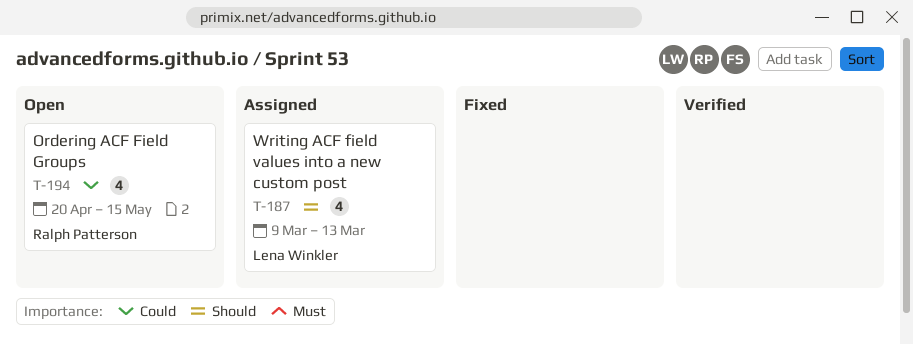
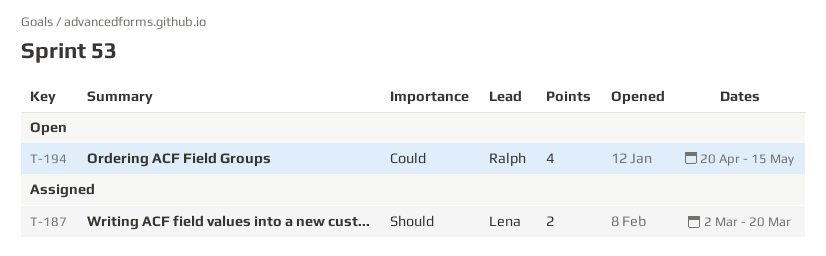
T-187, estimate: 4 -> 2
T-187, start: Mar 9 -> Mar 2
T-187, due: Mar 13 -> Mar 20

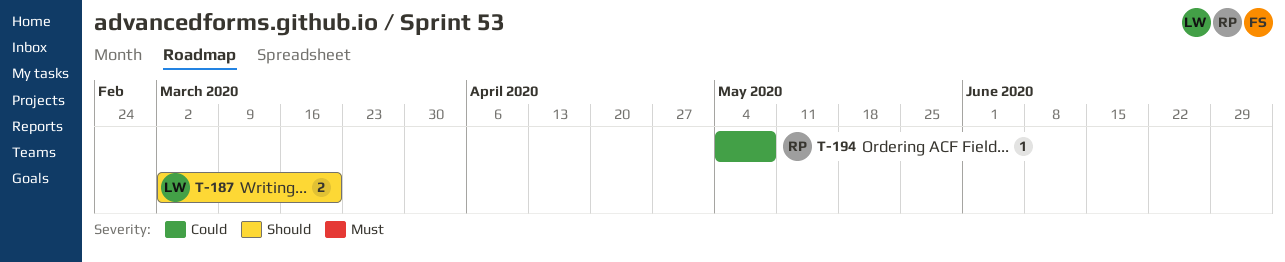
T-194, estimate: 4 -> 1
T-194, start: Apr 20 -> May 4
T-194, due: May 15 -> May 8

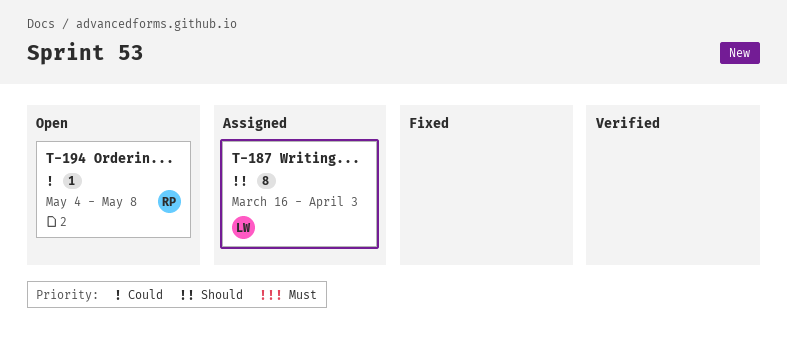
T-187, estimate: 2 -> 8
T-187, start: Mar 2 -> Mar 16
T-187, due: Mar 20 -> Apr 3

